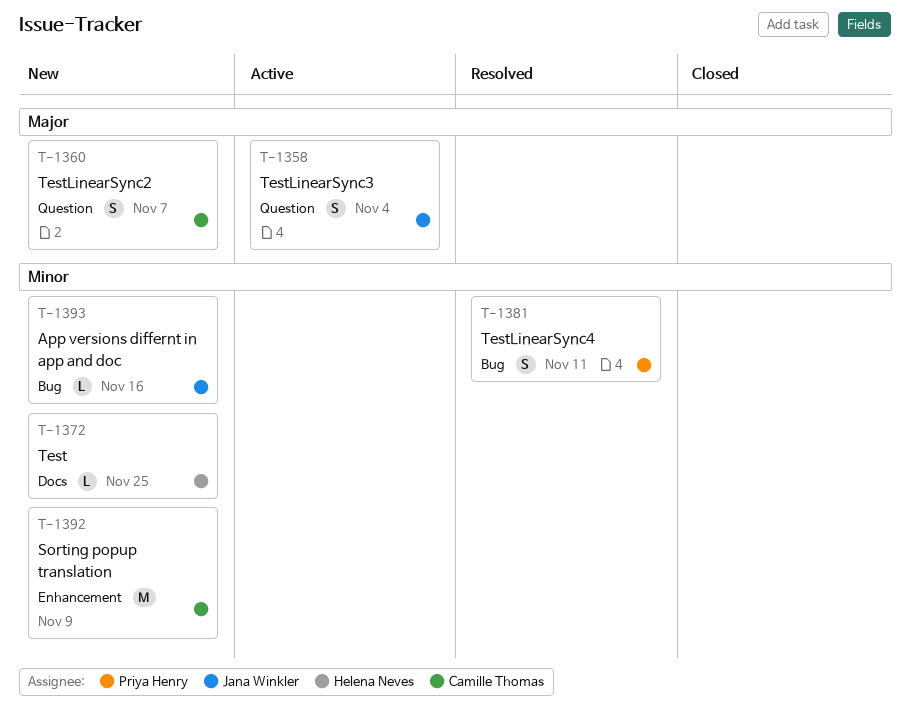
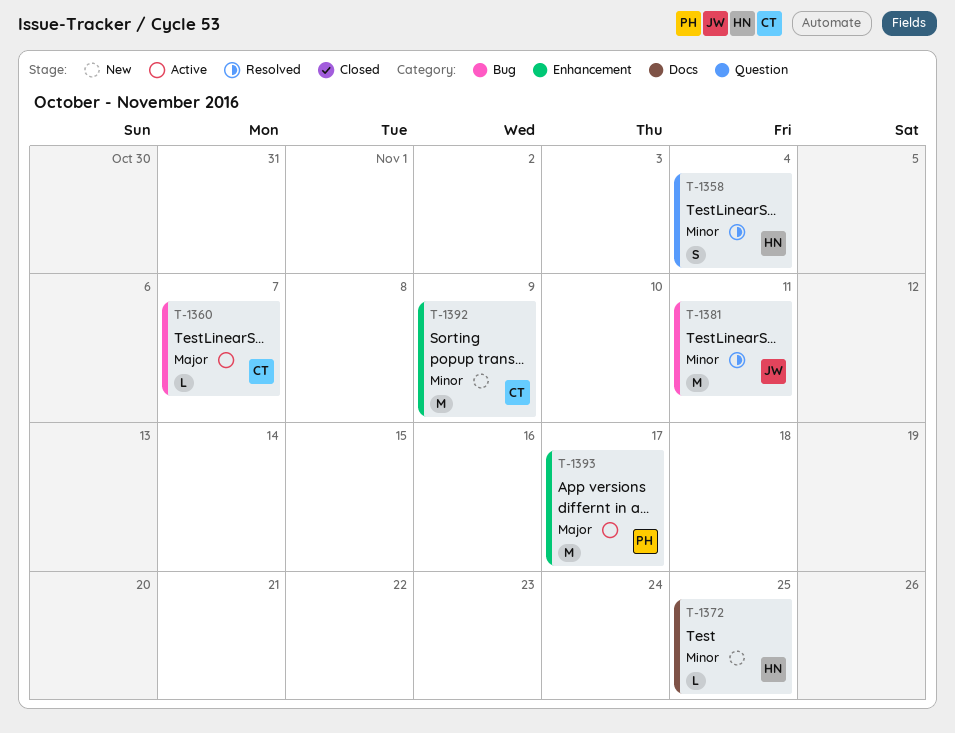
T-1358, status: Active -> Resolved
T-1358, owner: Jana Winkler -> Helena Neves
T-1358, priority: Major -> Minor
T-1360, status: New -> Active
T-1360, label: Question -> Bug
T-1360, estimate: S -> L
T-1381, owner: Priya Henry -> Jana Winkler
T-1381, estimate: S -> M
T-1393, status: New -> Active
T-1393, owner: Jana Winkler -> Priya Henry
T-1393, priority: Minor -> Major
T-1393, label: Bug -> Enhancement
T-1393, estimate: L -> M
T-1393, due: Nov 16 -> Nov 17

